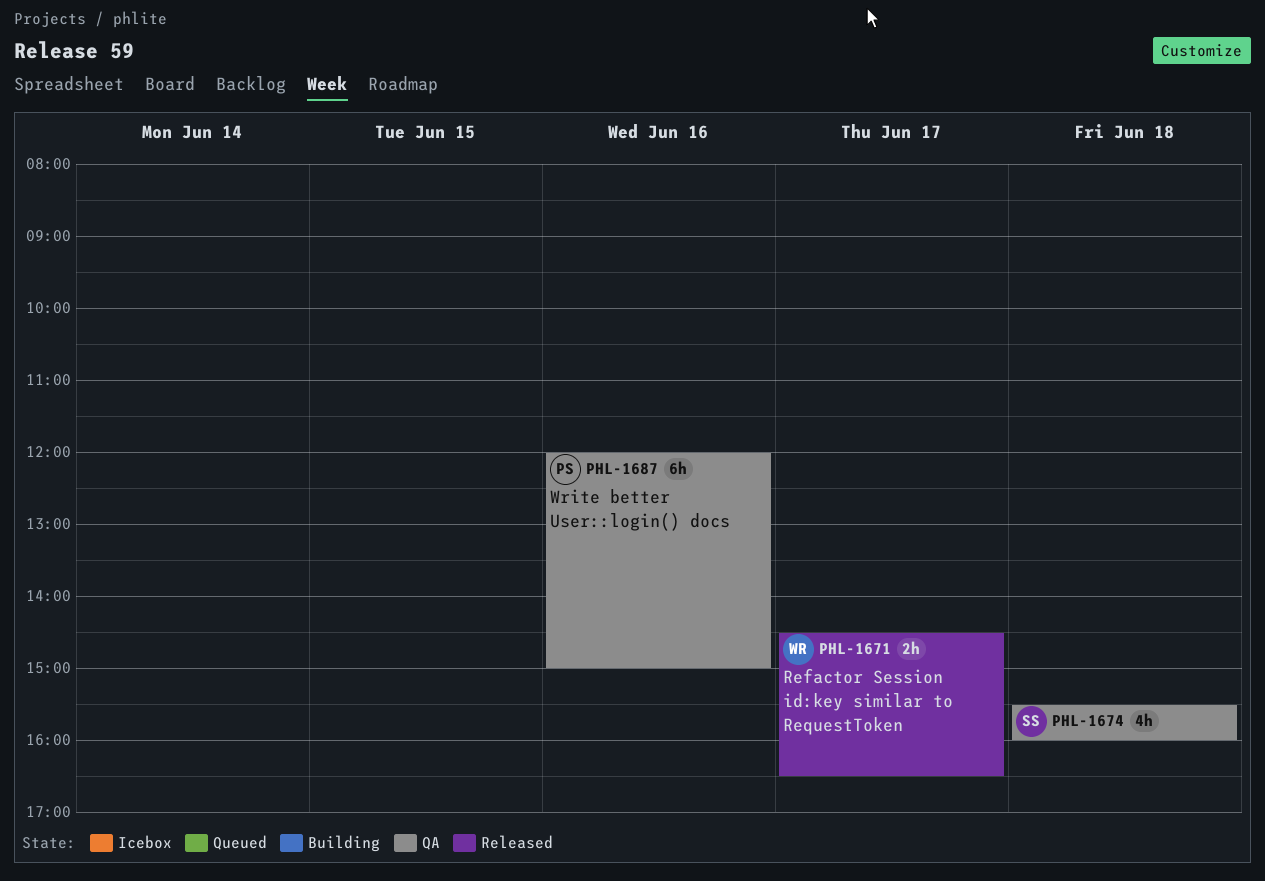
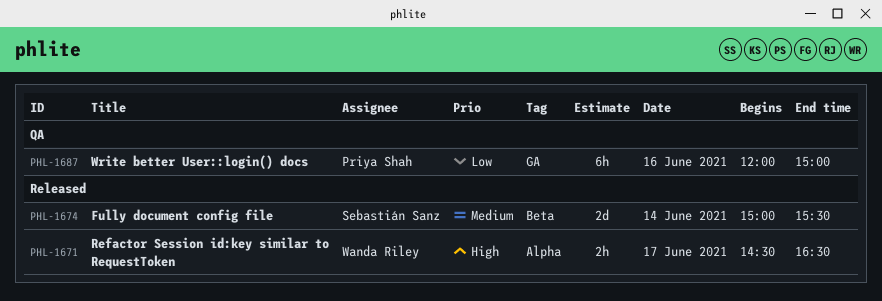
PHL-1674, status: QA -> Released
PHL-1674, estimate: 4h -> 2d
PHL-1674, day: Jun 18 -> Jun 14
PHL-1674, begins: 15:30 -> 15:00
PHL-1674, ends: 16:00 -> 15:30

